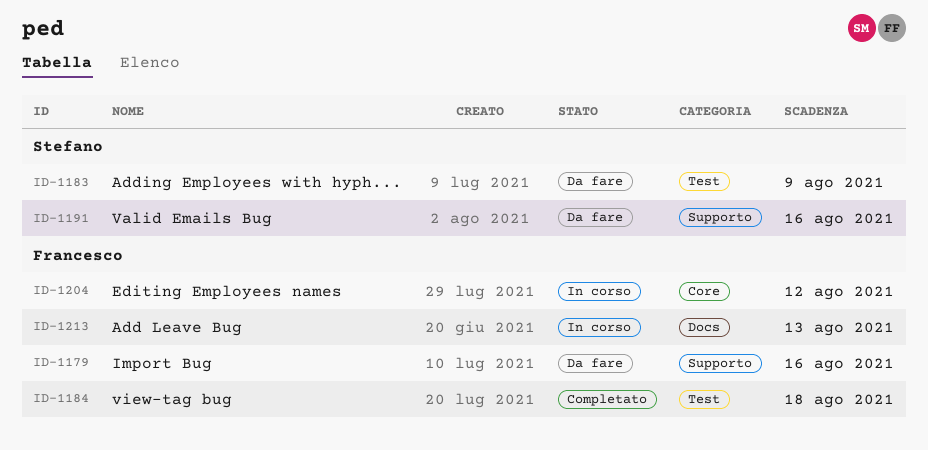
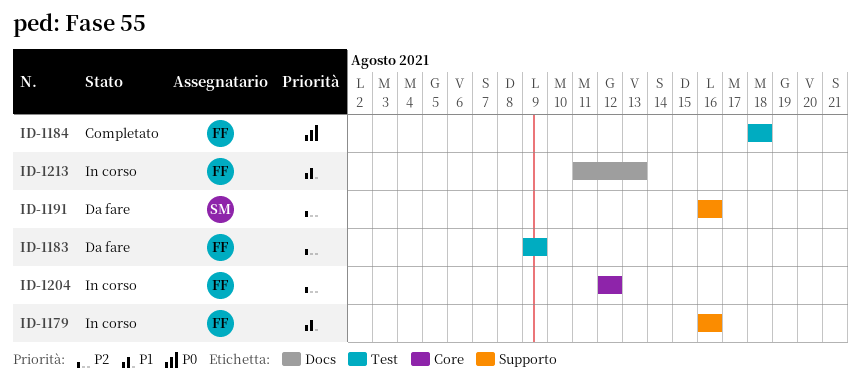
ID-1179, status: Da fare -> In corso
ID-1183, owner: Stefano -> Francesco

